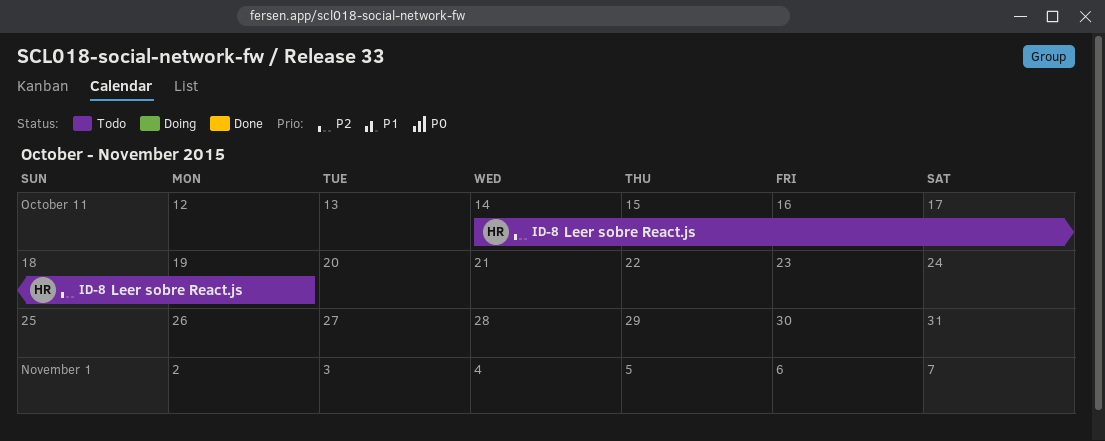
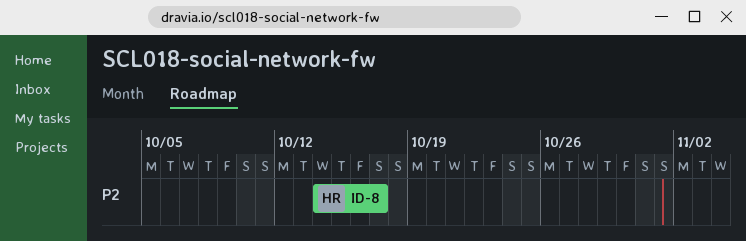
ID-8, due: Oct 19 -> Oct 17

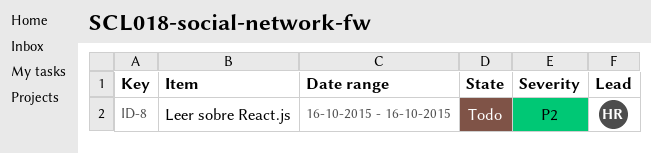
ID-8, start: Oct 14 -> Oct 16
ID-8, due: Oct 17 -> Oct 16

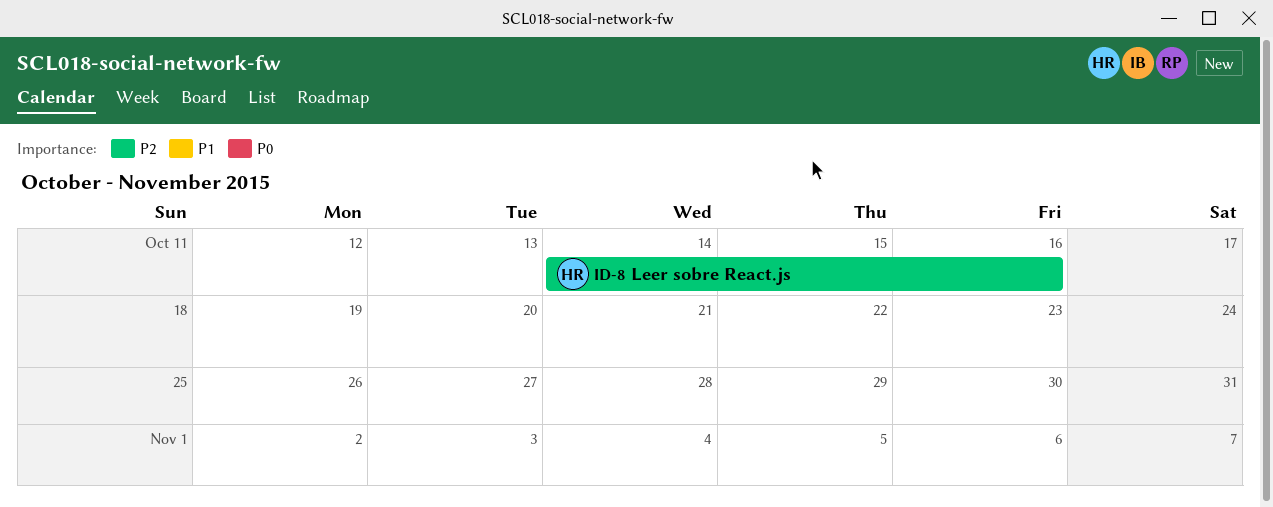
ID-8, start: Oct 16 -> Oct 14

